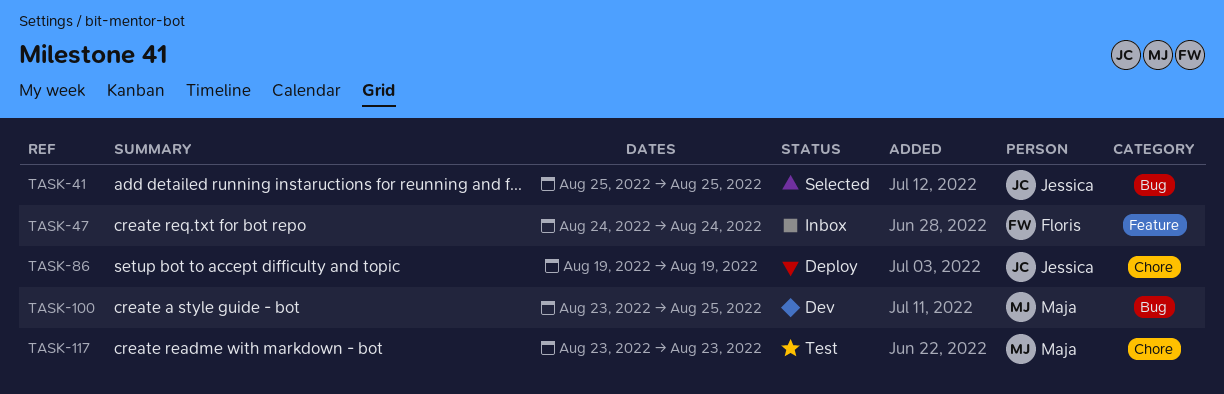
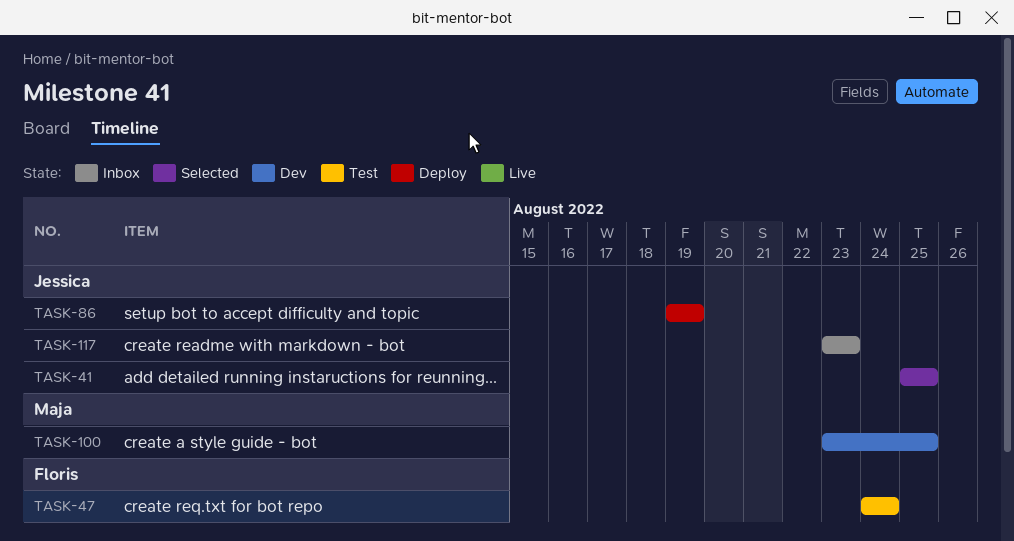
TASK-47, status: Inbox -> Test
TASK-117, status: Test -> Inbox
TASK-117, owner: Maja -> Jessica

